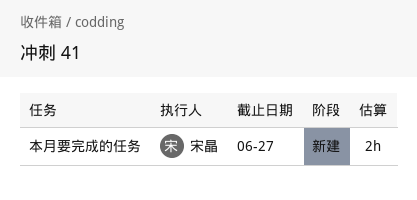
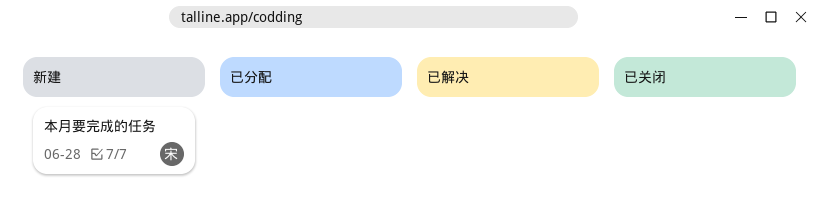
本月要完成的任务, due: Jun 27 -> Jun 28

